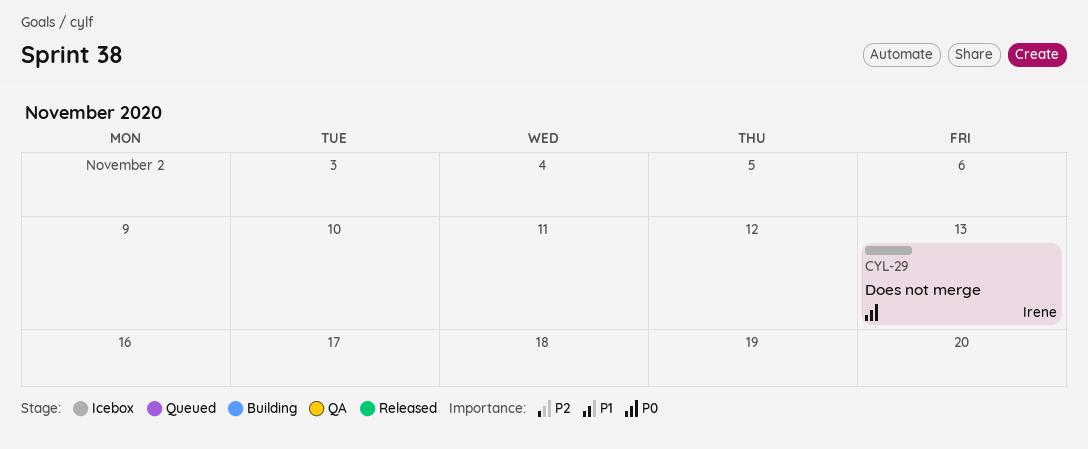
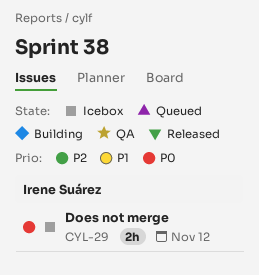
CYL-29, due: Nov 13 -> Nov 12

